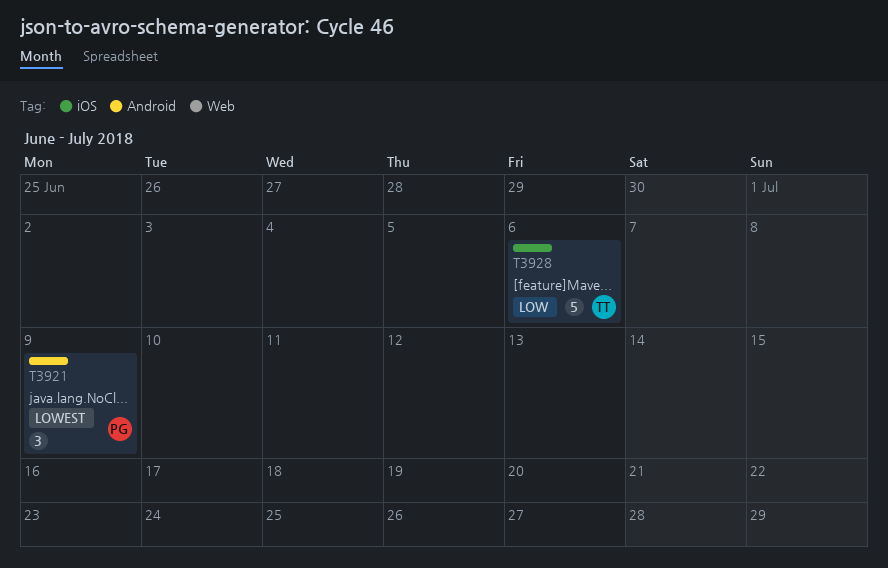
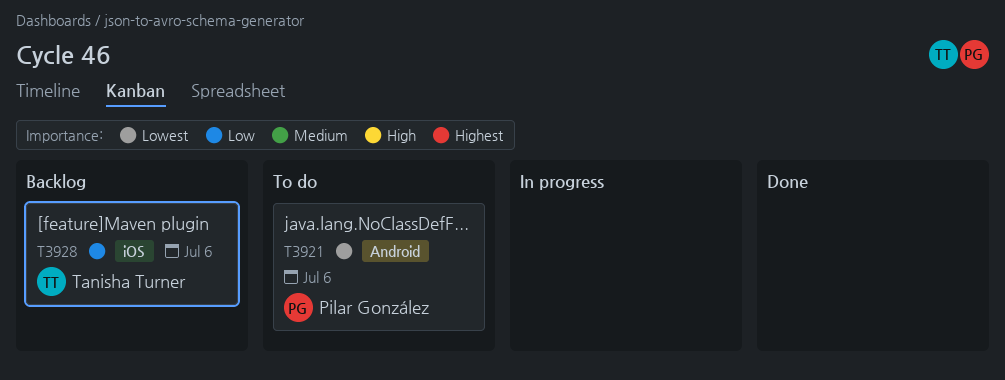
T3921, due: Jul 9 -> Jul 6

